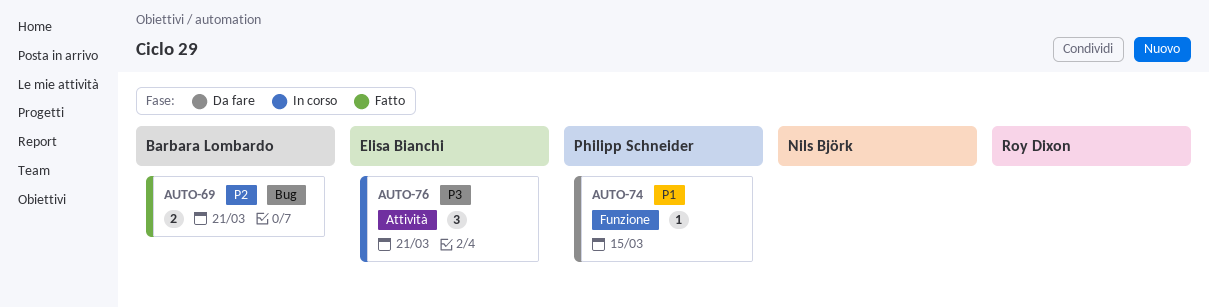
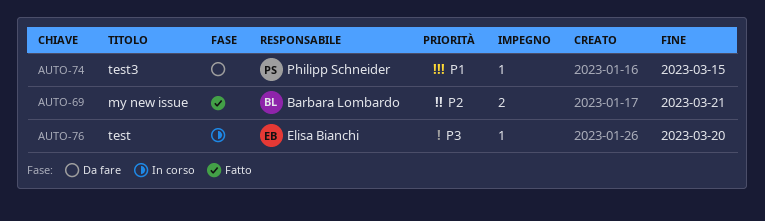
AUTO-76, estimate: 3 -> 1
AUTO-76, due: Mar 21 -> Mar 20

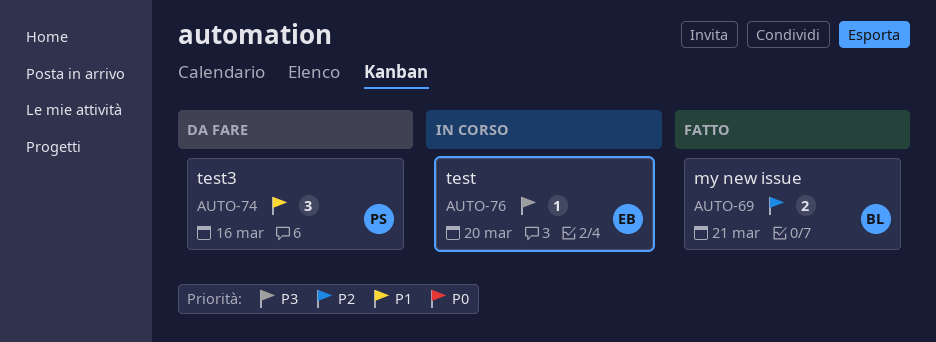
AUTO-74, estimate: 1 -> 3
AUTO-74, due: Mar 15 -> Mar 16

